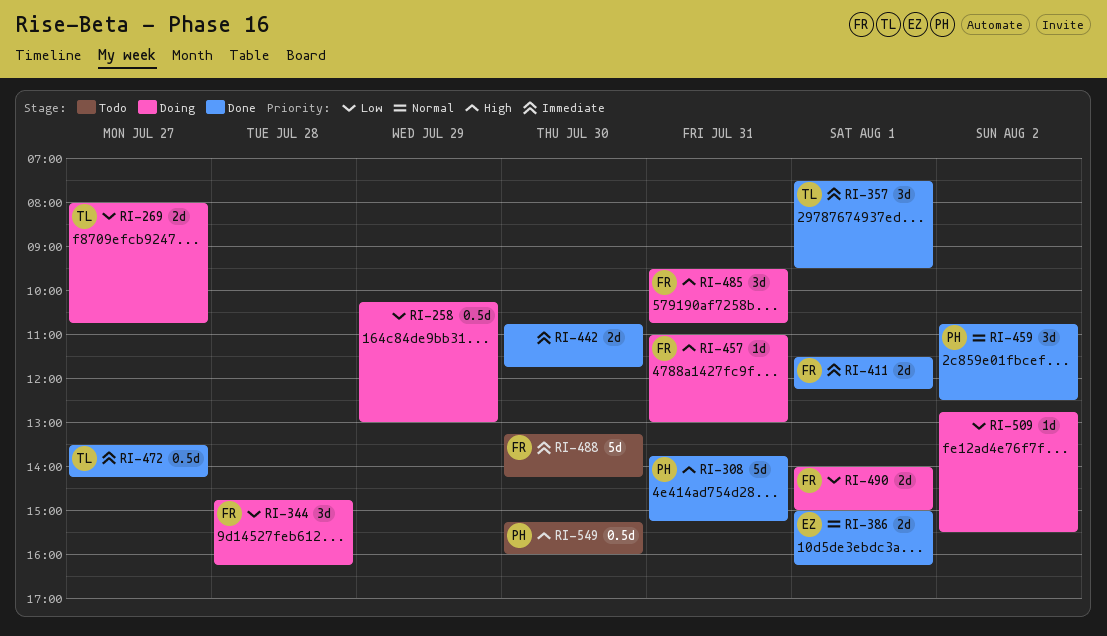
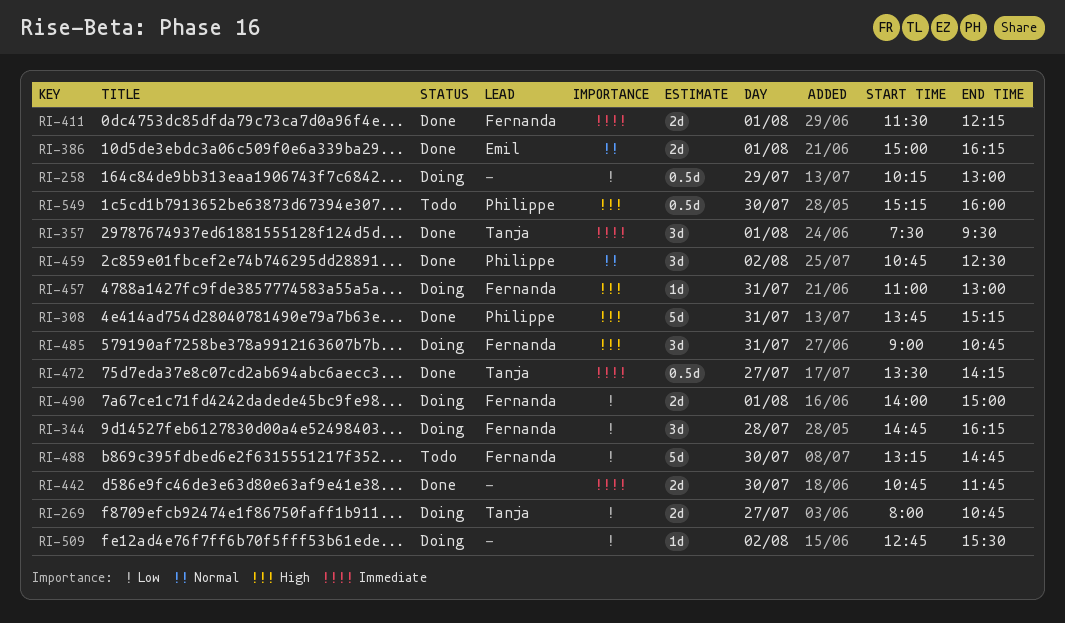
RI-485, begins: 09:30 -> 09:00
RI-488, priority: Immediate -> Low
RI-488, ends: 14:15 -> 14:45

